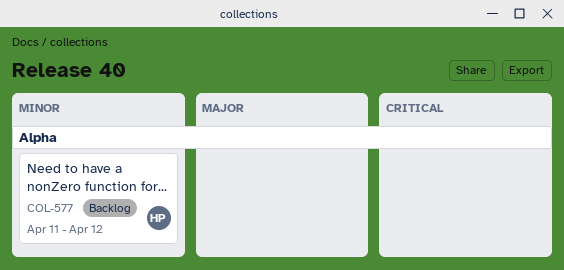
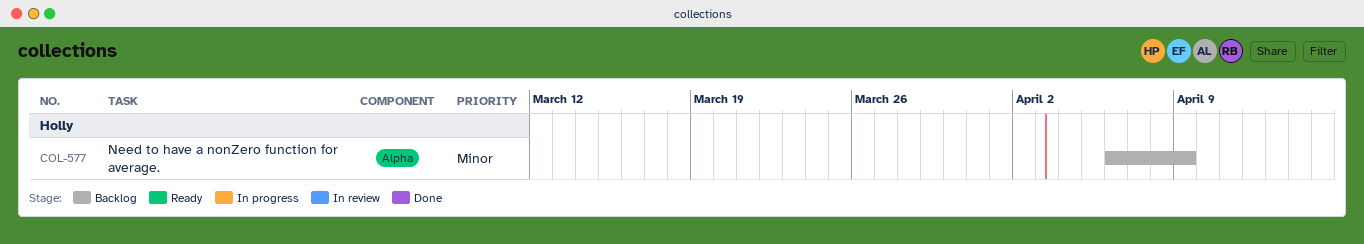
COL-577, start: Apr 11 -> Apr 6
COL-577, due: Apr 12 -> Apr 9

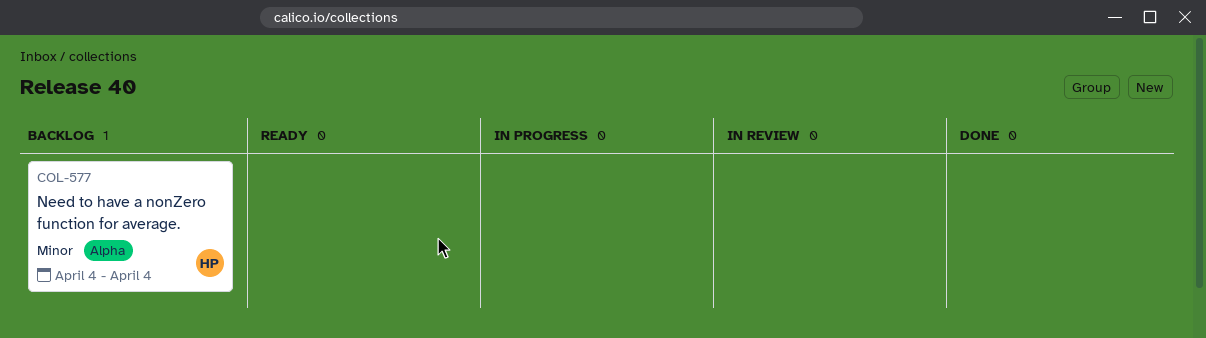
COL-577, start: Apr 6 -> Apr 4
COL-577, due: Apr 9 -> Apr 4

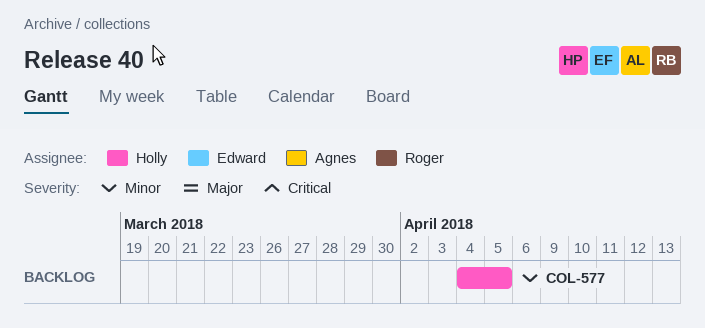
COL-577, due: Apr 4 -> Apr 5

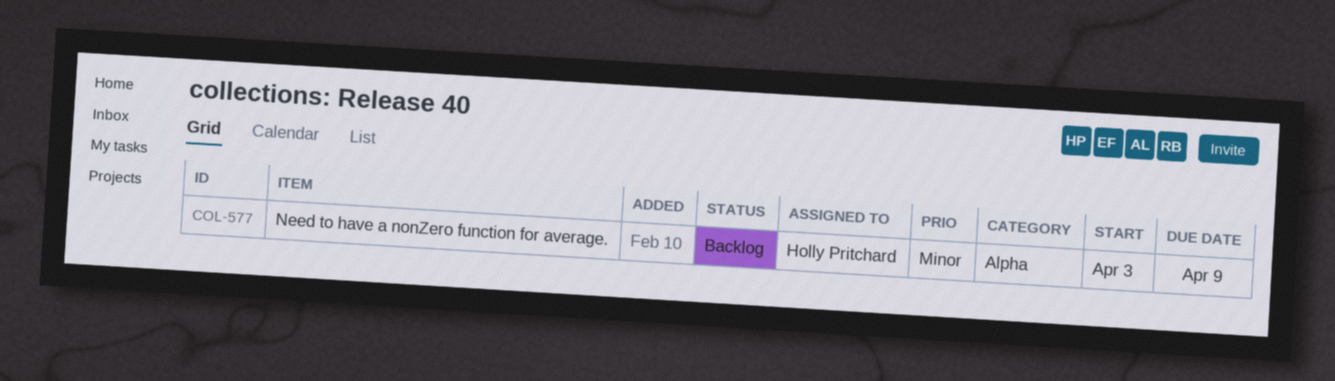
COL-577, start: Apr 4 -> Apr 3
COL-577, due: Apr 5 -> Apr 9

